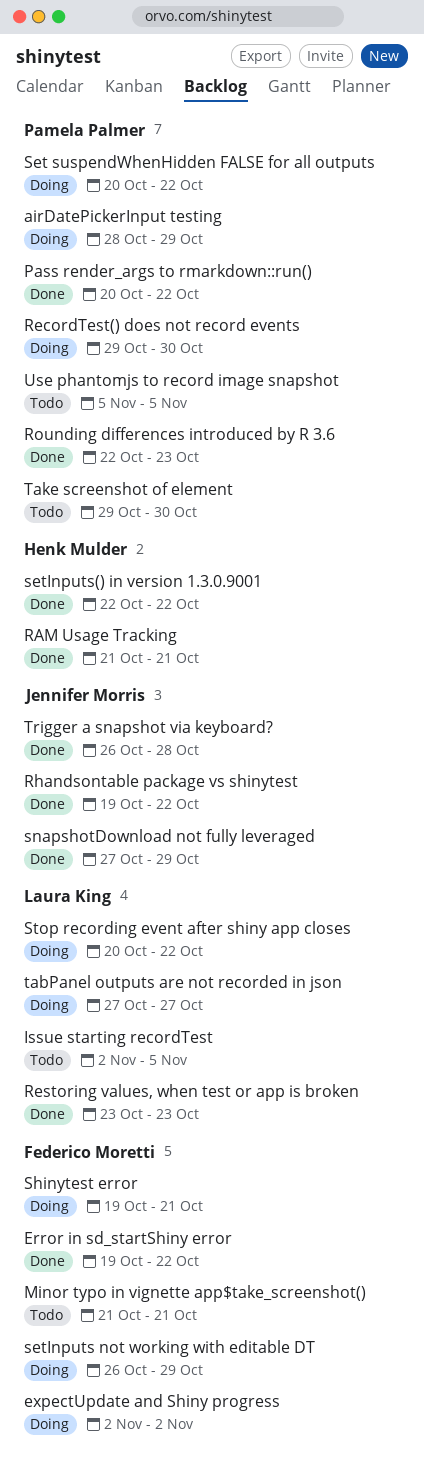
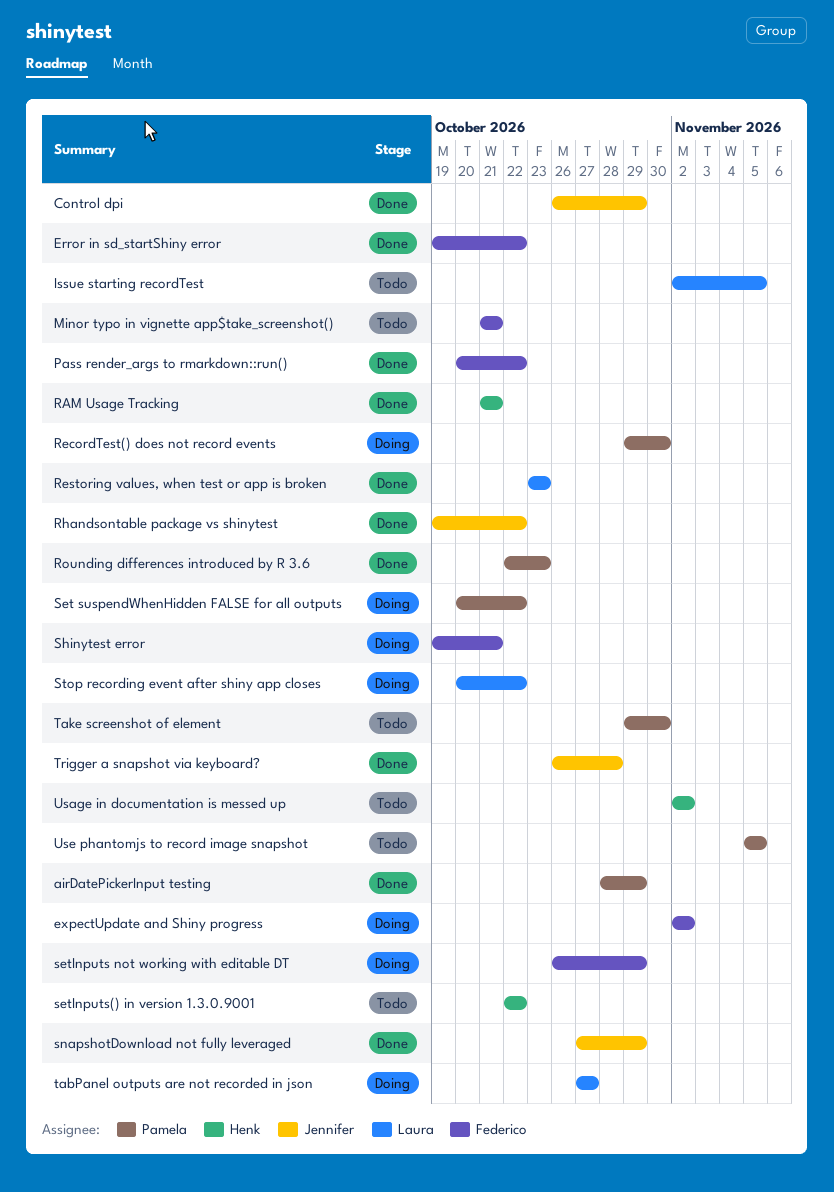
airDatePickerInput testing, status: Doing -> Done
Control dpi: none -> present
Pass render_args to rmarkdown::run(), owner: Pamela Palmer -> Federico Moretti
setInputs() in version 1.3.0.9001, status: Done -> Todo
Usage in documentation is messed up: none -> present

